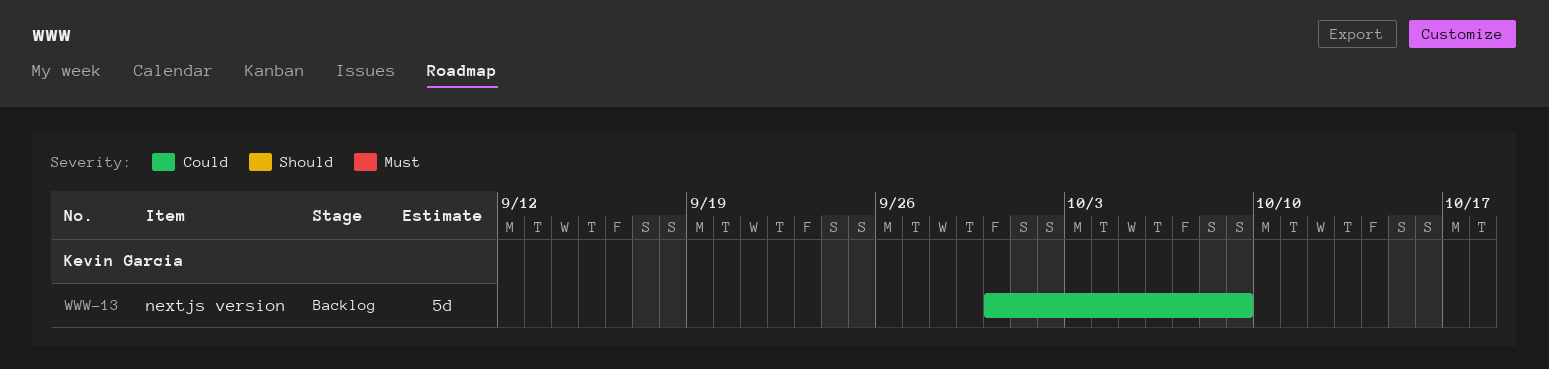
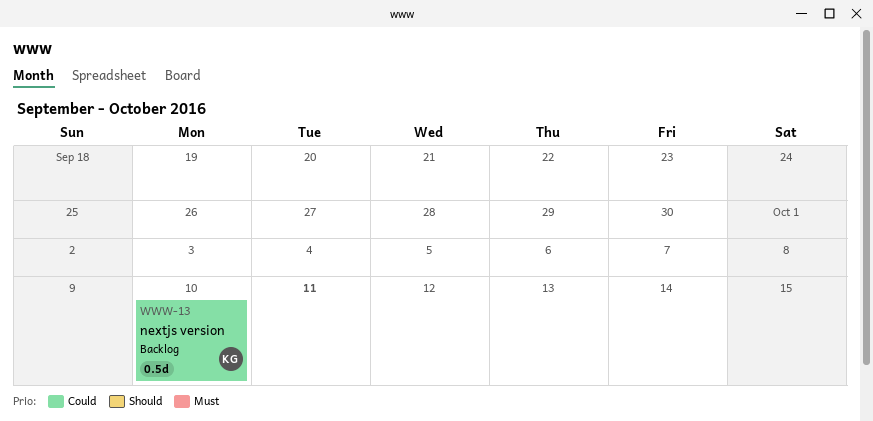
WWW-13, estimate: 5d -> 0.5d
WWW-13, due: Oct 9 -> Oct 10

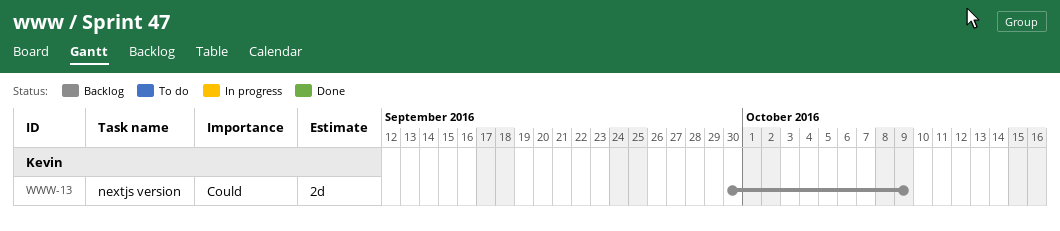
WWW-13, estimate: 0.5d -> 2d
WWW-13, due: Oct 10 -> Oct 9

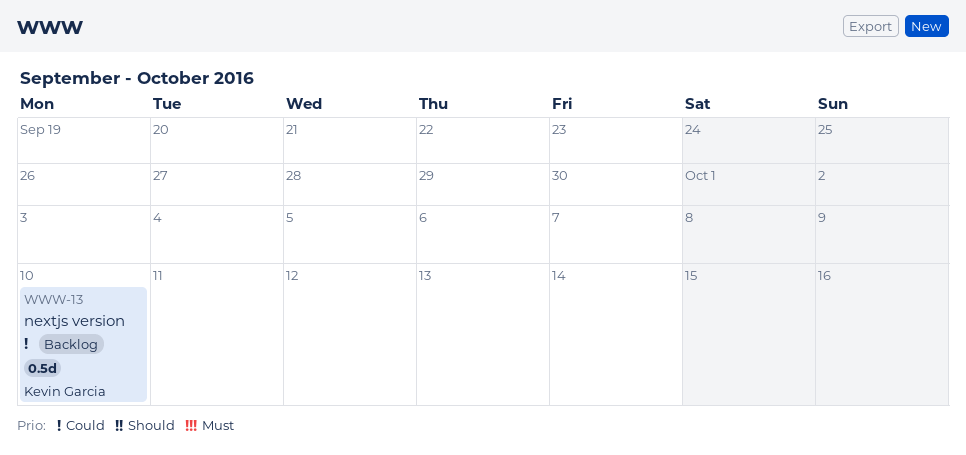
WWW-13, estimate: 2d -> 0.5d
WWW-13, due: Oct 9 -> Oct 10

